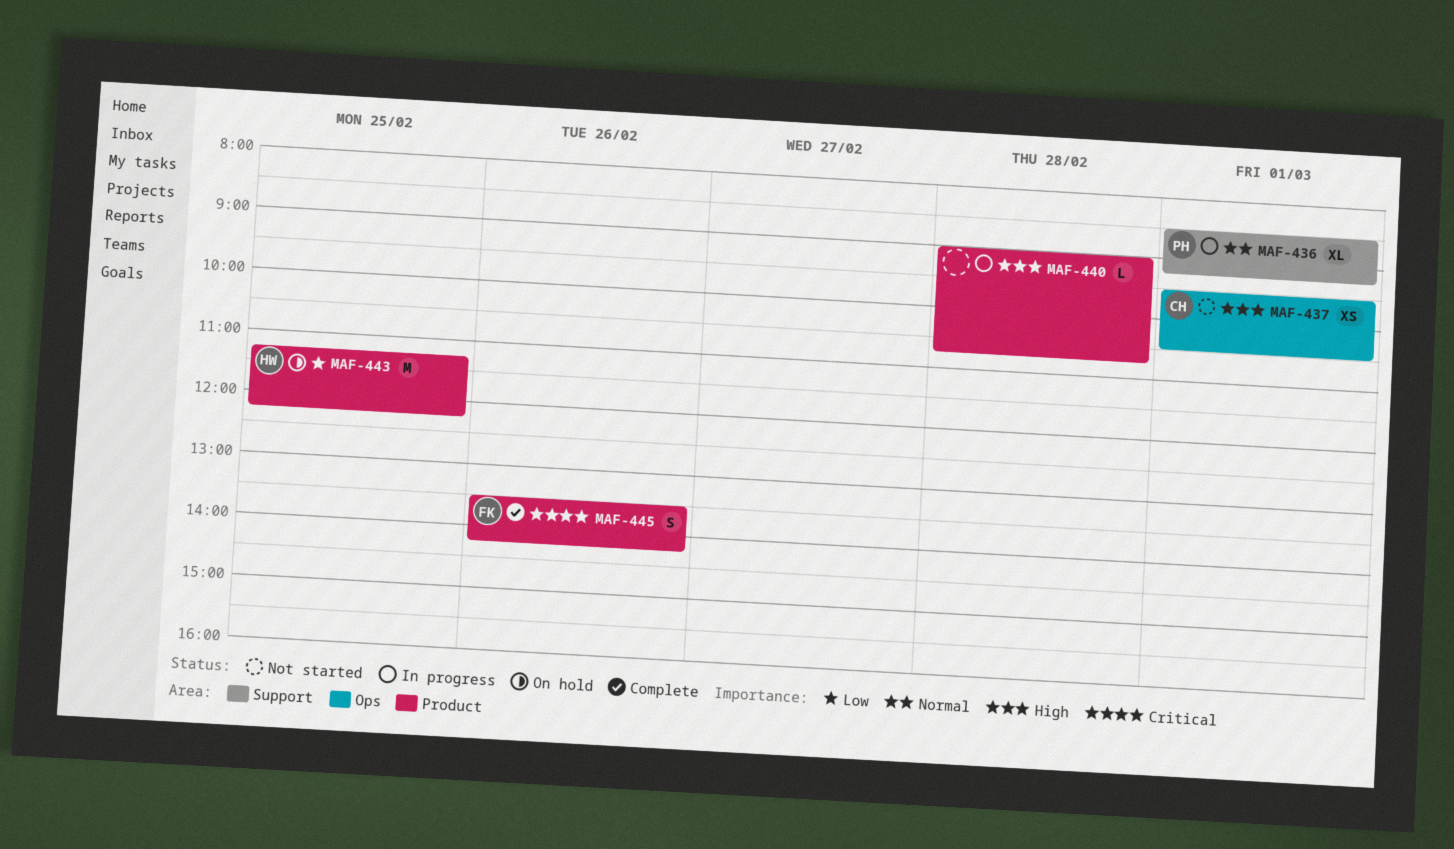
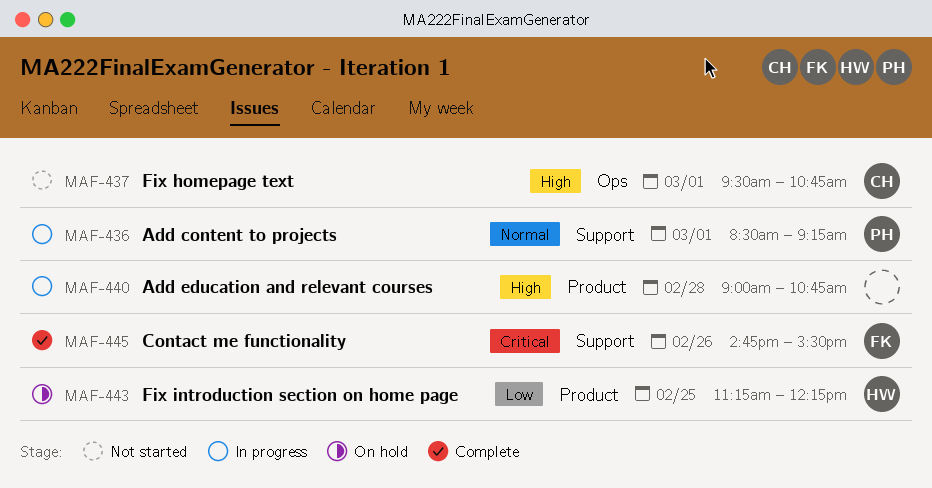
MAF-437, ends: 10:30 -> 10:45
MAF-445, label: Product -> Support
MAF-445, begins: 13:30 -> 14:45
MAF-445, ends: 14:15 -> 15:30

